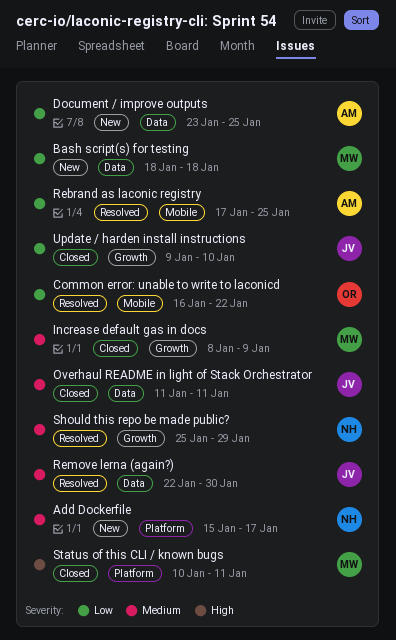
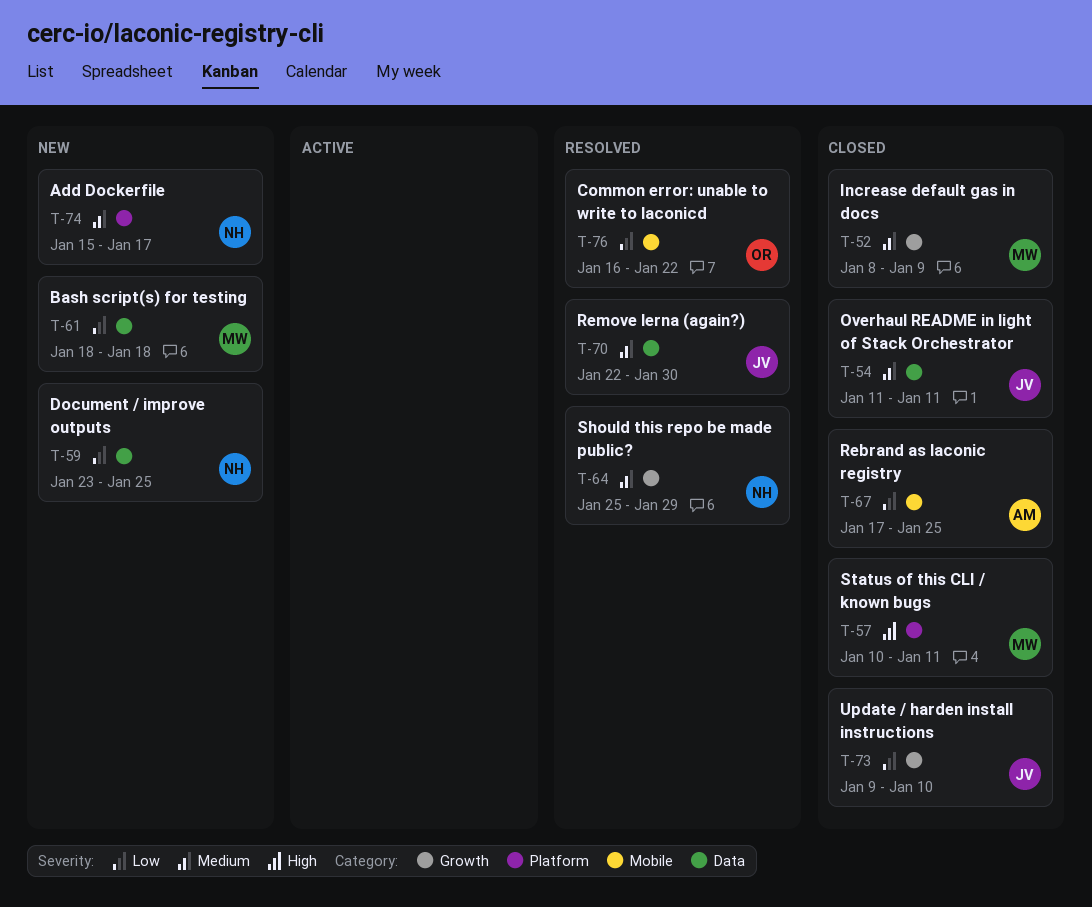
Document / improve outputs, owner: AM -> NH
Rebrand as laconic registry, status: Resolved -> Closed

